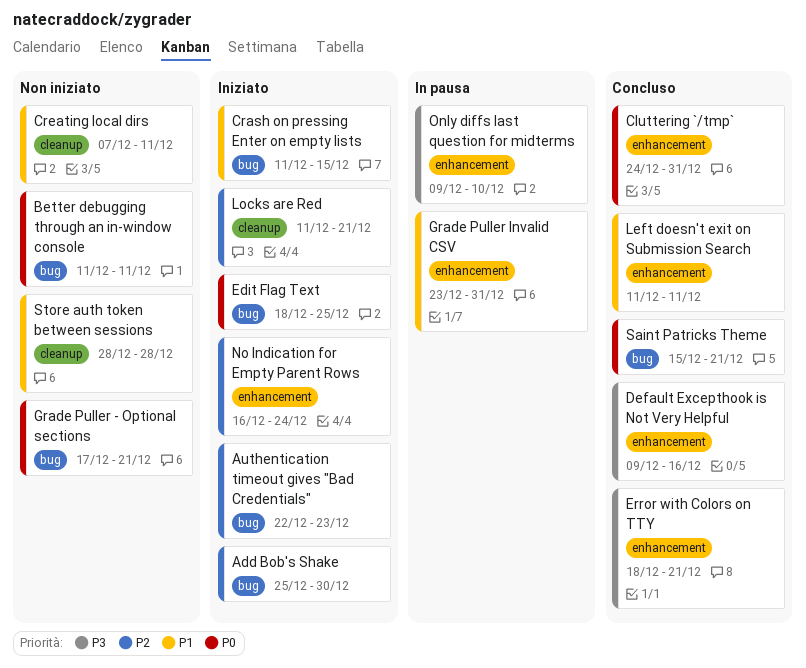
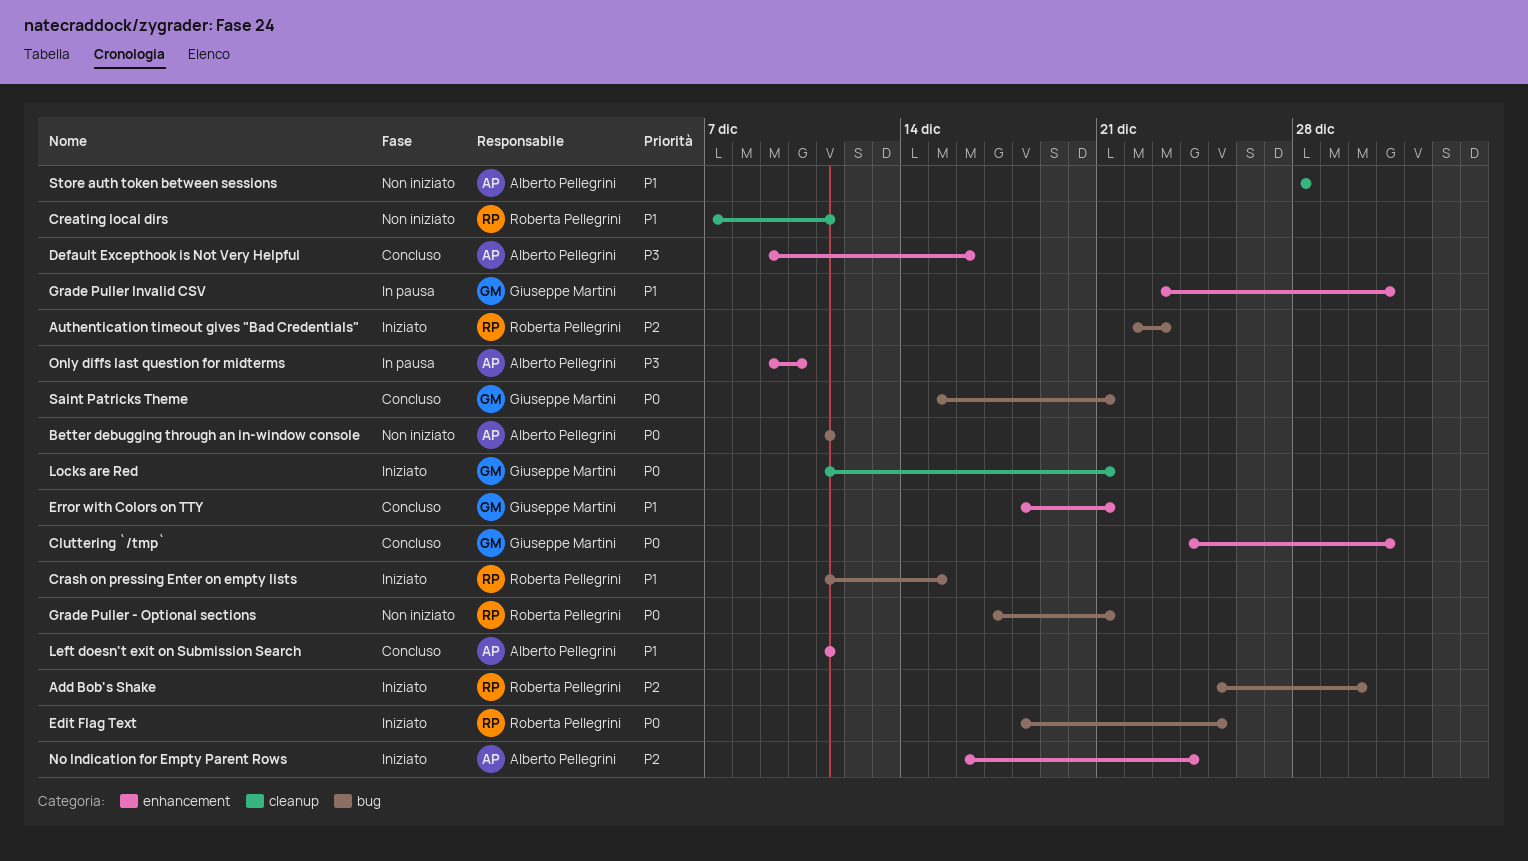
Error with Colors on TTY, priority: P3 -> P1
Locks are Red, priority: P2 -> P0

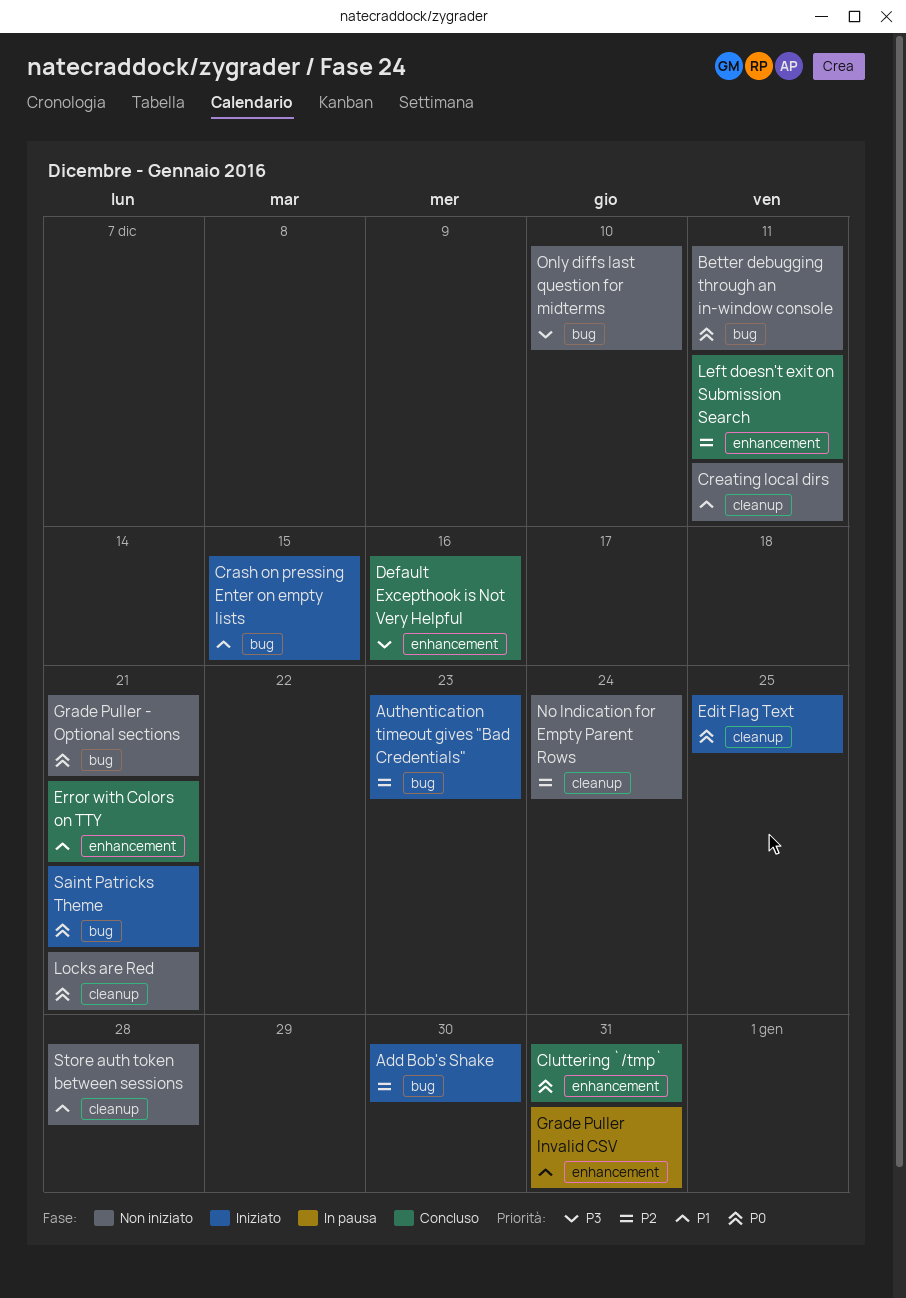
Edit Flag Text, label: bug -> cleanup
Left doesn't exit on Submission Search, priority: P1 -> P2
Locks are Red, status: Iniziato -> Non iniziato
No Indication for Empty Parent Rows, status: Iniziato -> Non iniziato
No Indication for Empty Parent Rows, label: enhancement -> cleanup
Only diffs last question for midterms, status: In pausa -> Non iniziato
Only diffs last question for midterms, label: enhancement -> bug
Saint Patricks Theme, status: Concluso -> Iniziato

